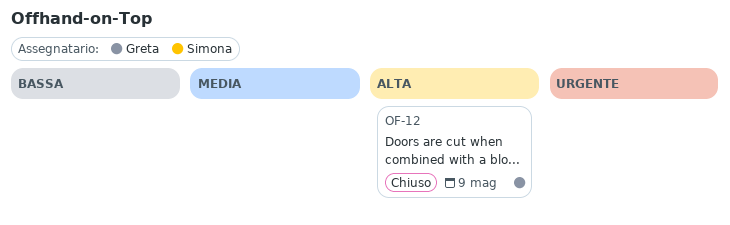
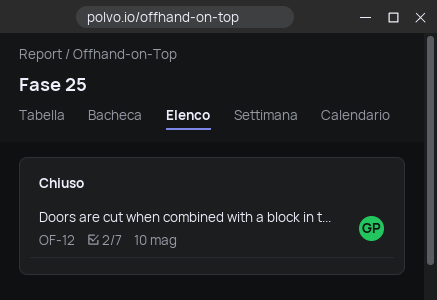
OF-12, due: May 9 -> May 10

